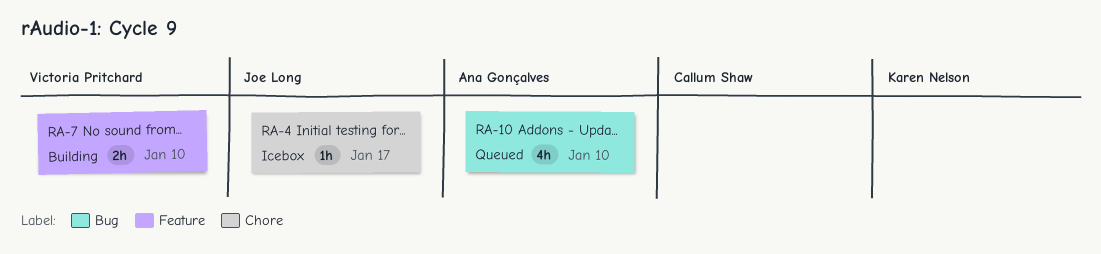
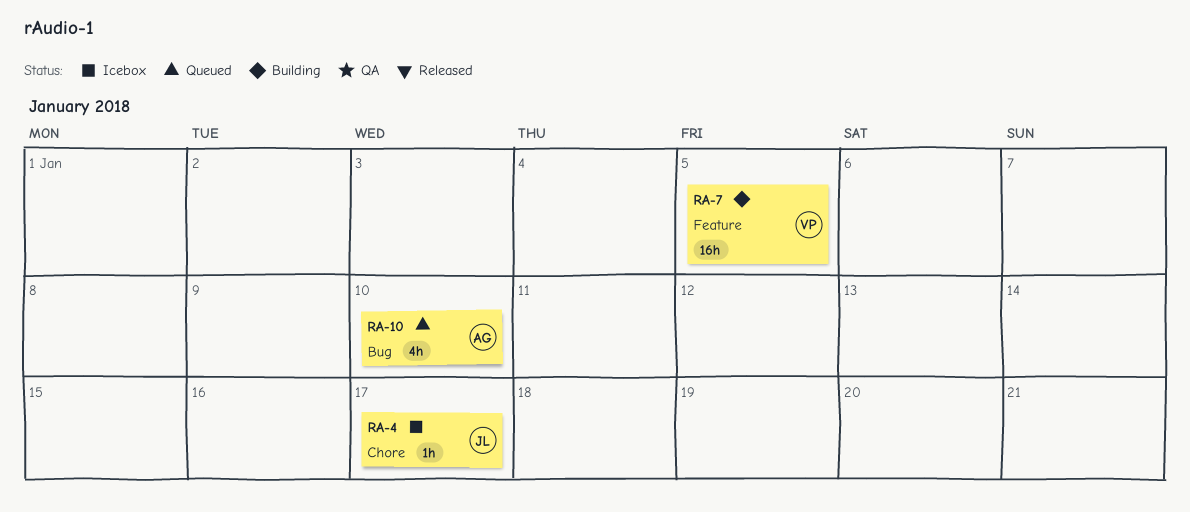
RA-7, estimate: 2h -> 16h
RA-7, due: Jan 10 -> Jan 5

